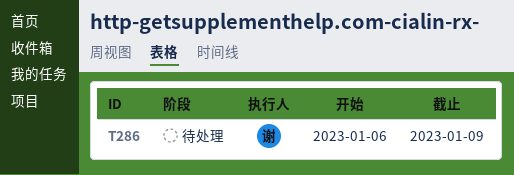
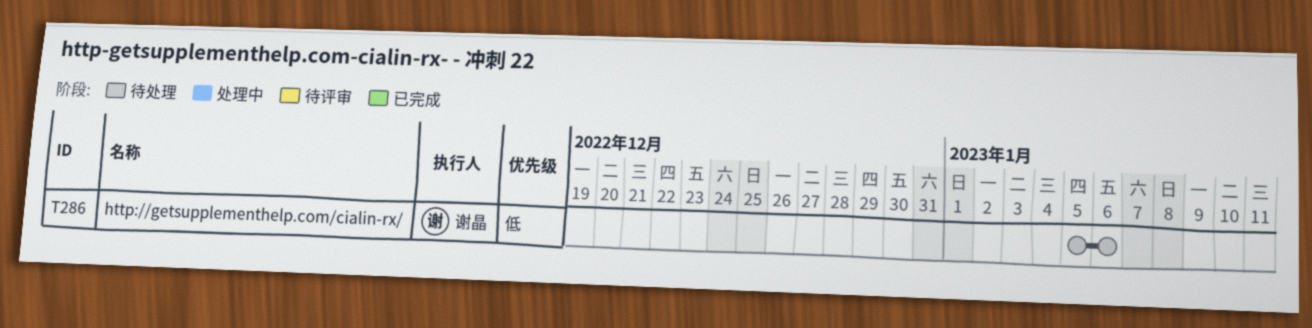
T286, start: Jan 6 -> Jan 5
T286, due: Jan 9 -> Jan 6

